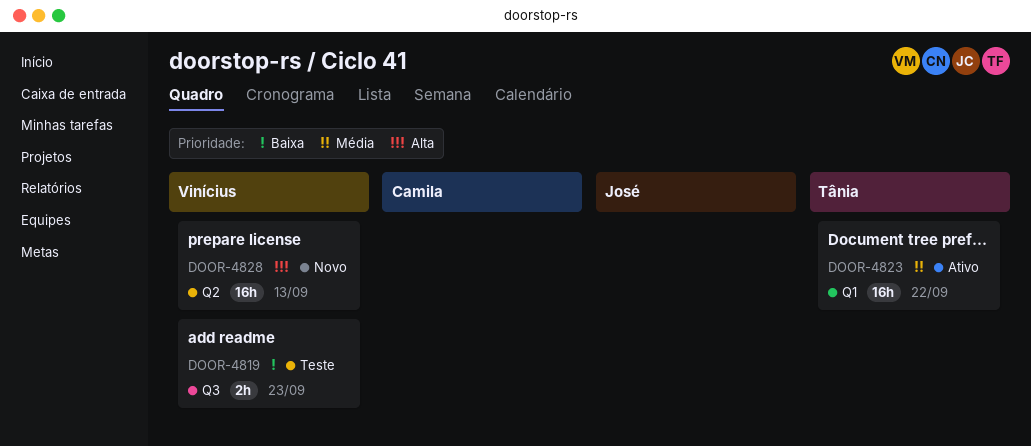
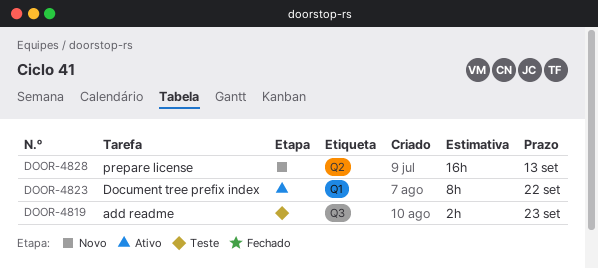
DOOR-4823, estimate: 16h -> 8h

